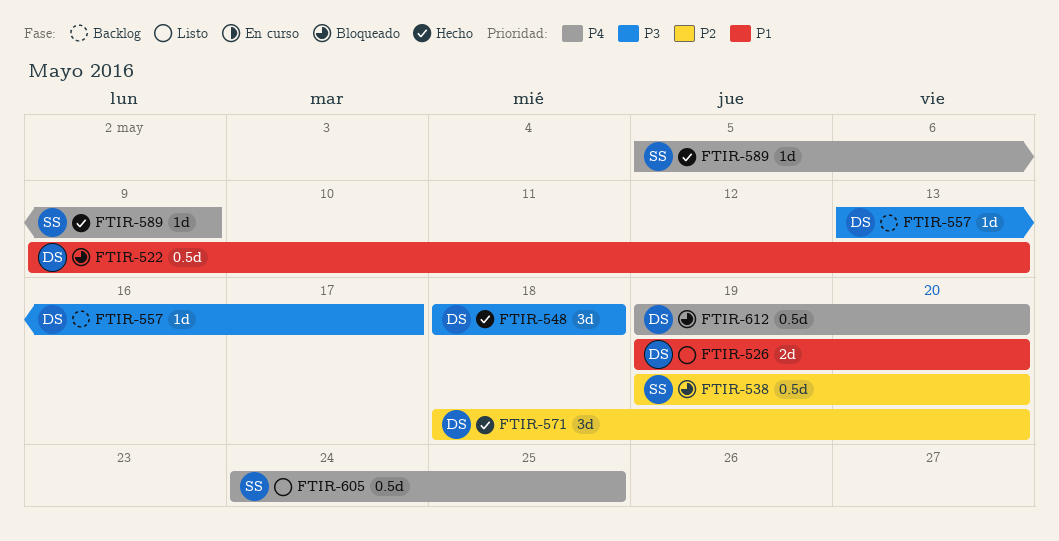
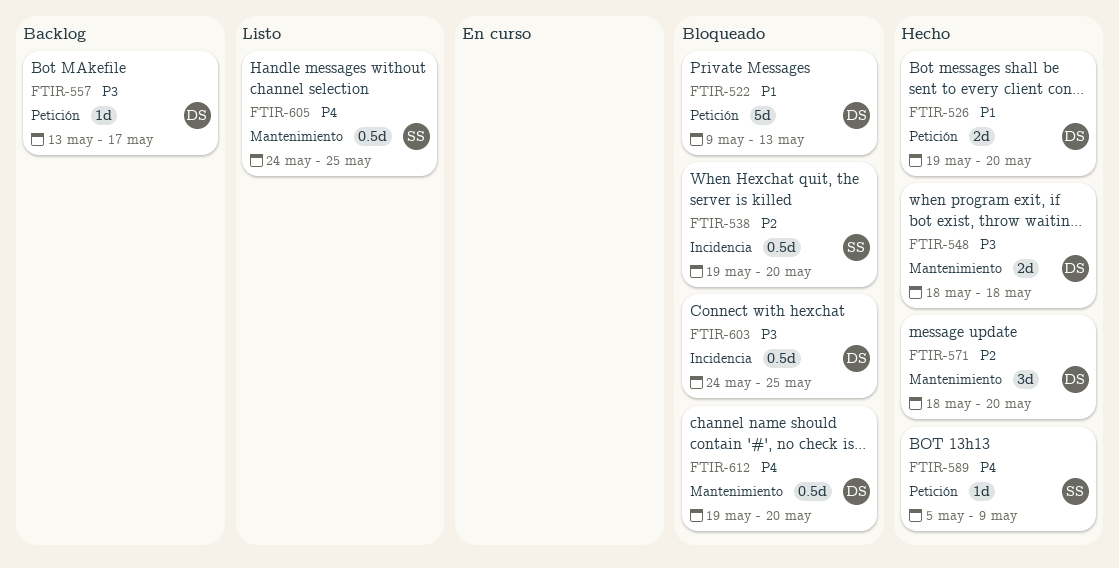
FTIR-522, estimate: 0.5d -> 5d
FTIR-526, status: Listo -> Hecho
FTIR-548, estimate: 3d -> 2d
FTIR-603: none -> present

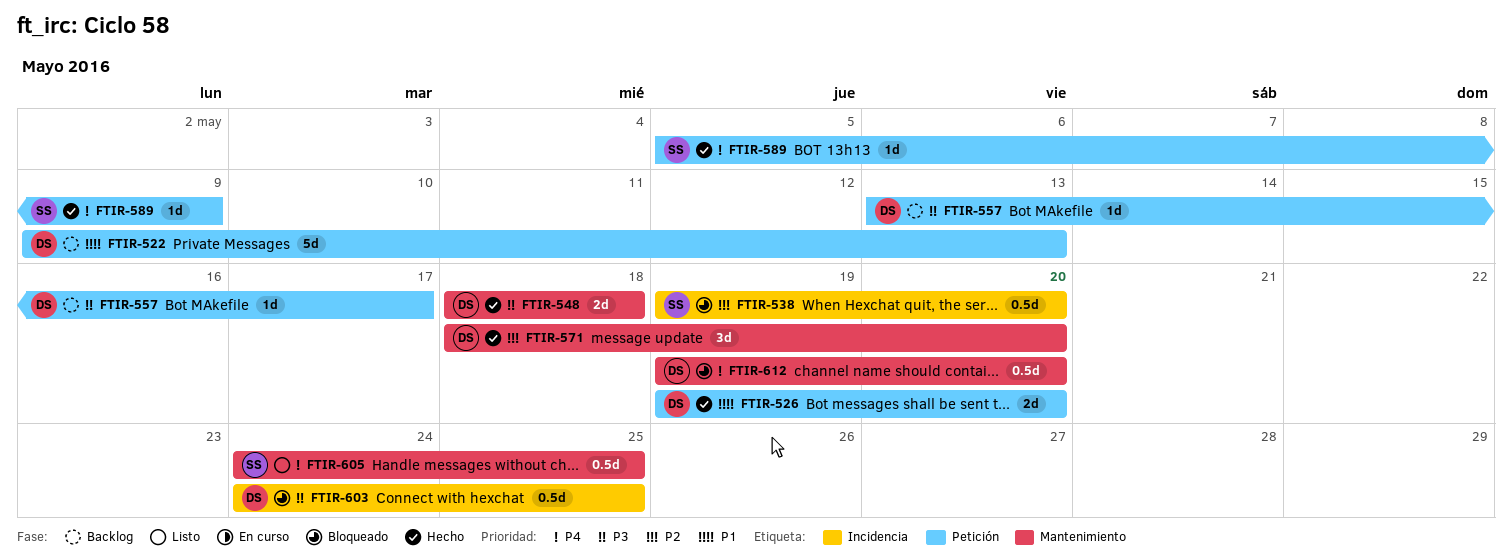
FTIR-522, status: Bloqueado -> Backlog

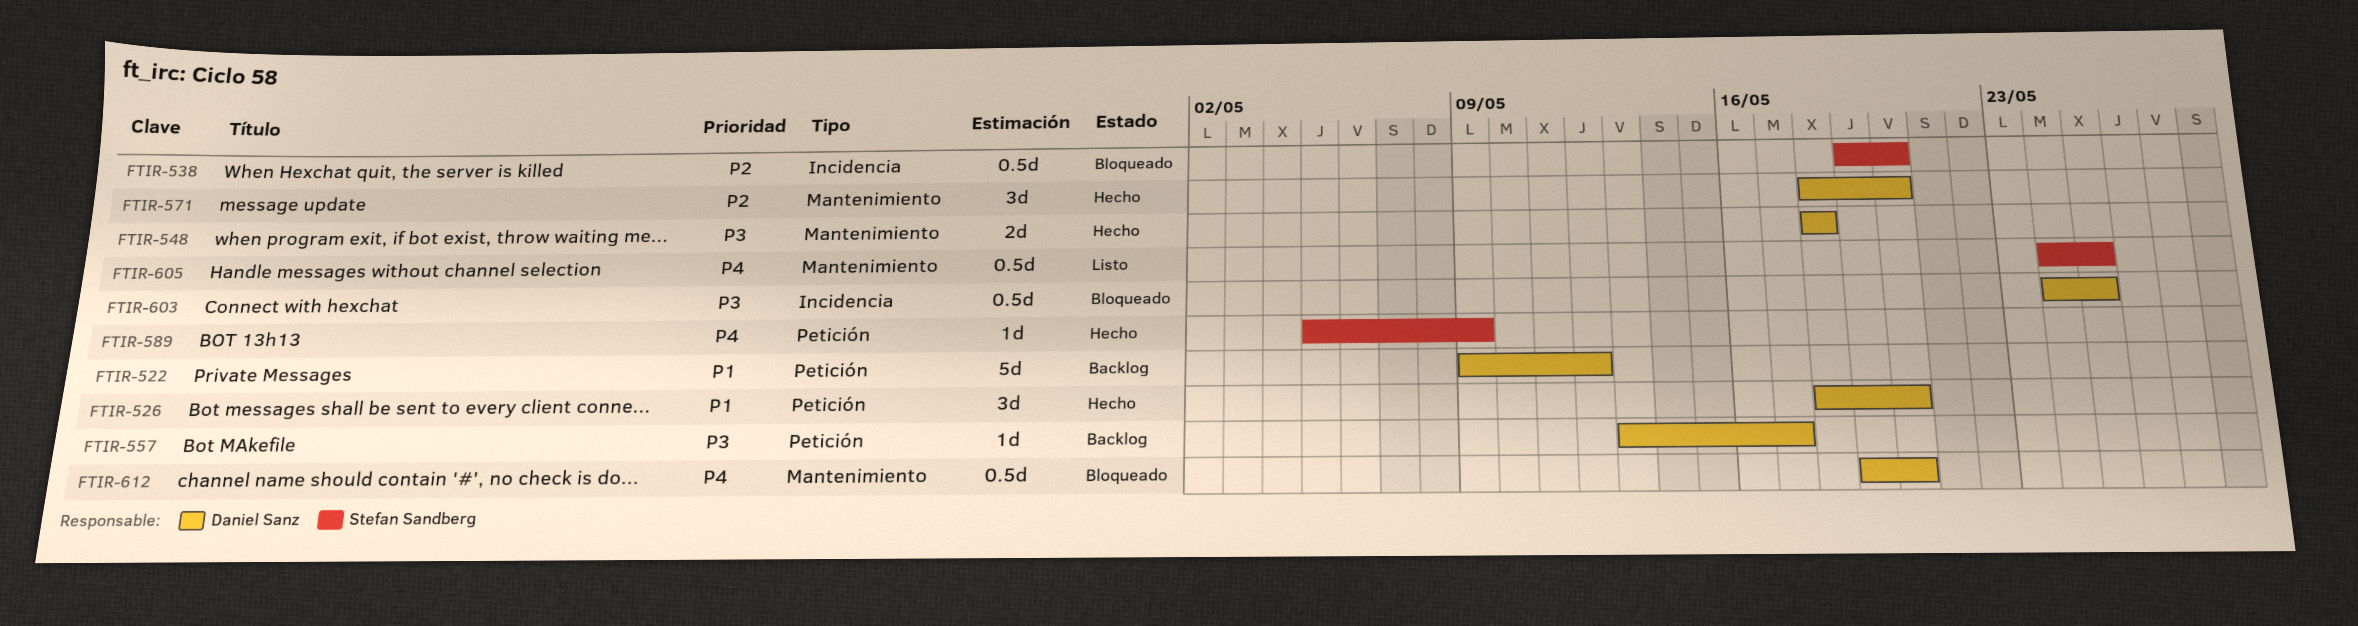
FTIR-522, due: May 13 -> May 12
FTIR-526, estimate: 2d -> 3d
FTIR-526, start: May 19 -> May 18

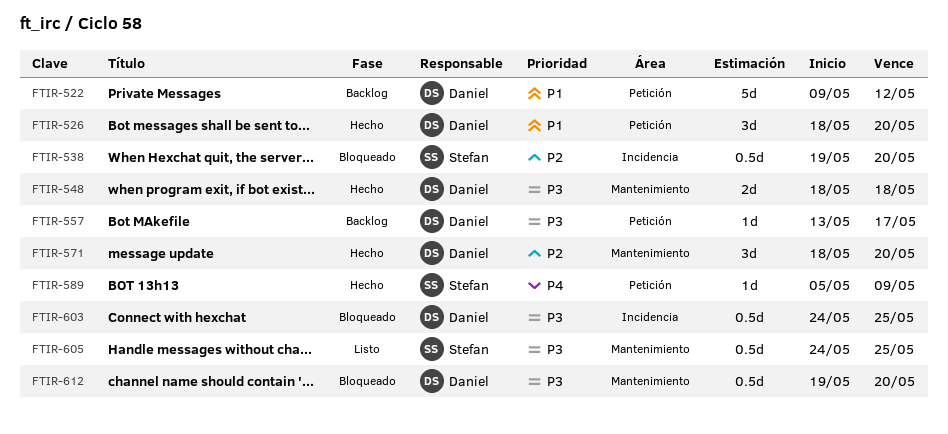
FTIR-605, priority: P4 -> P3
FTIR-612, priority: P4 -> P3

